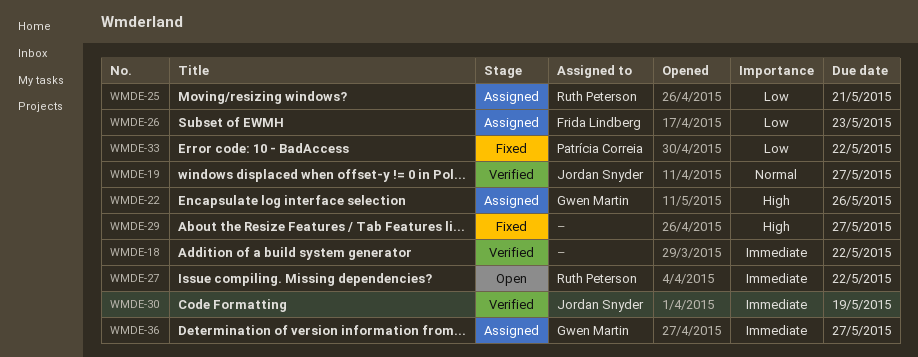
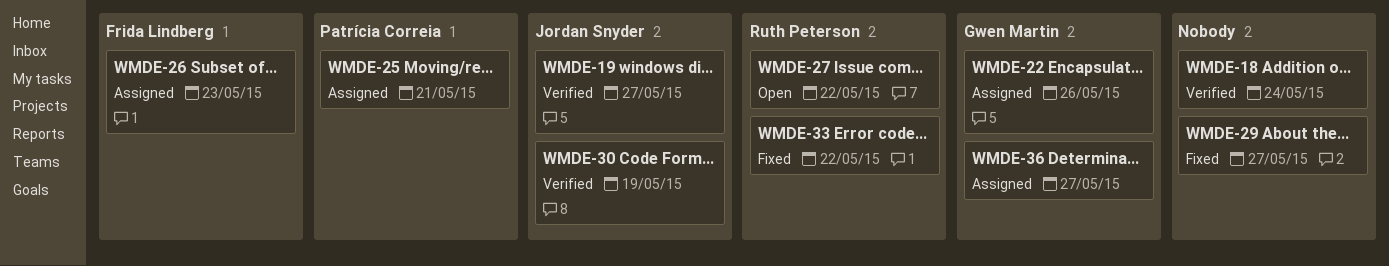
WMDE-18, due: May 22 -> May 24
WMDE-25, owner: Ruth Peterson -> Patrícia Correia
WMDE-33, owner: Patrícia Correia -> Ruth Peterson

